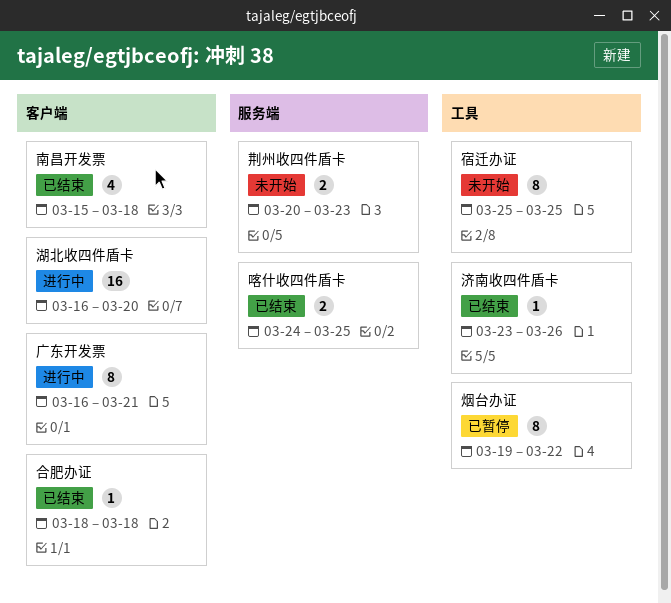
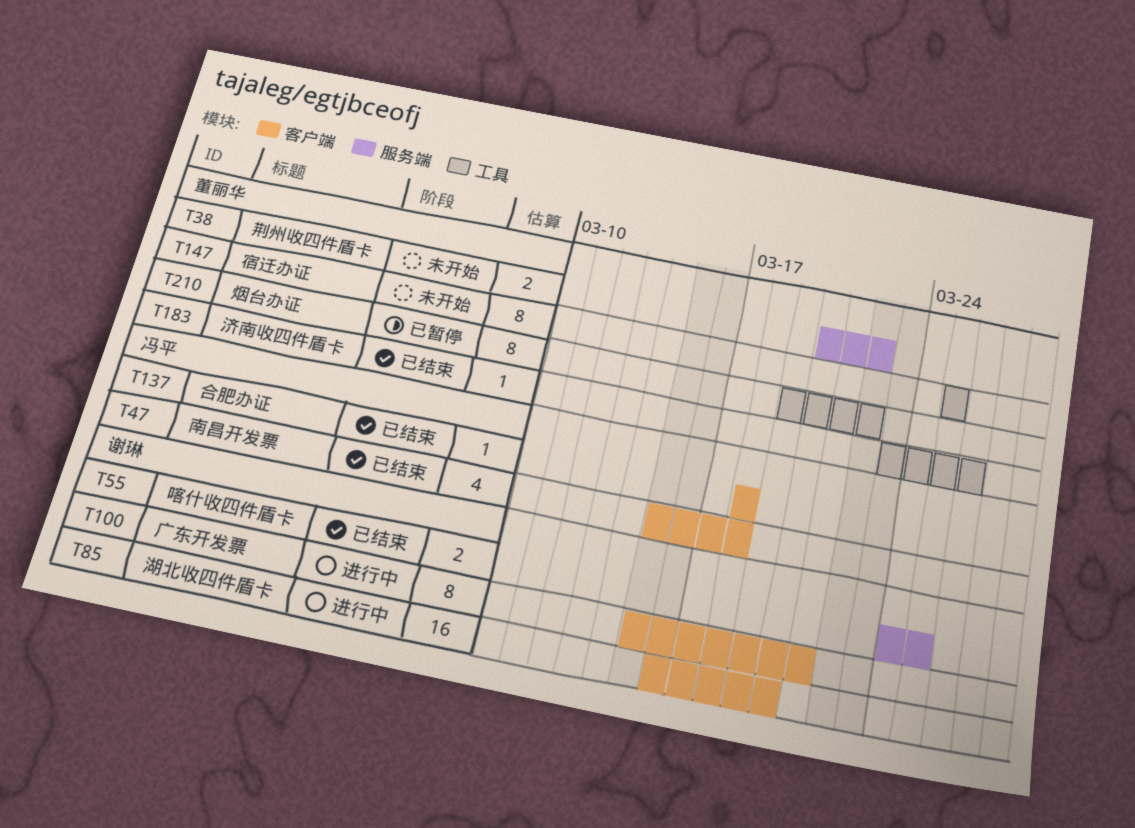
广东开发票, start: Mar 16 -> Mar 15
荆州收四件盾卡, due: Mar 23 -> Mar 22

